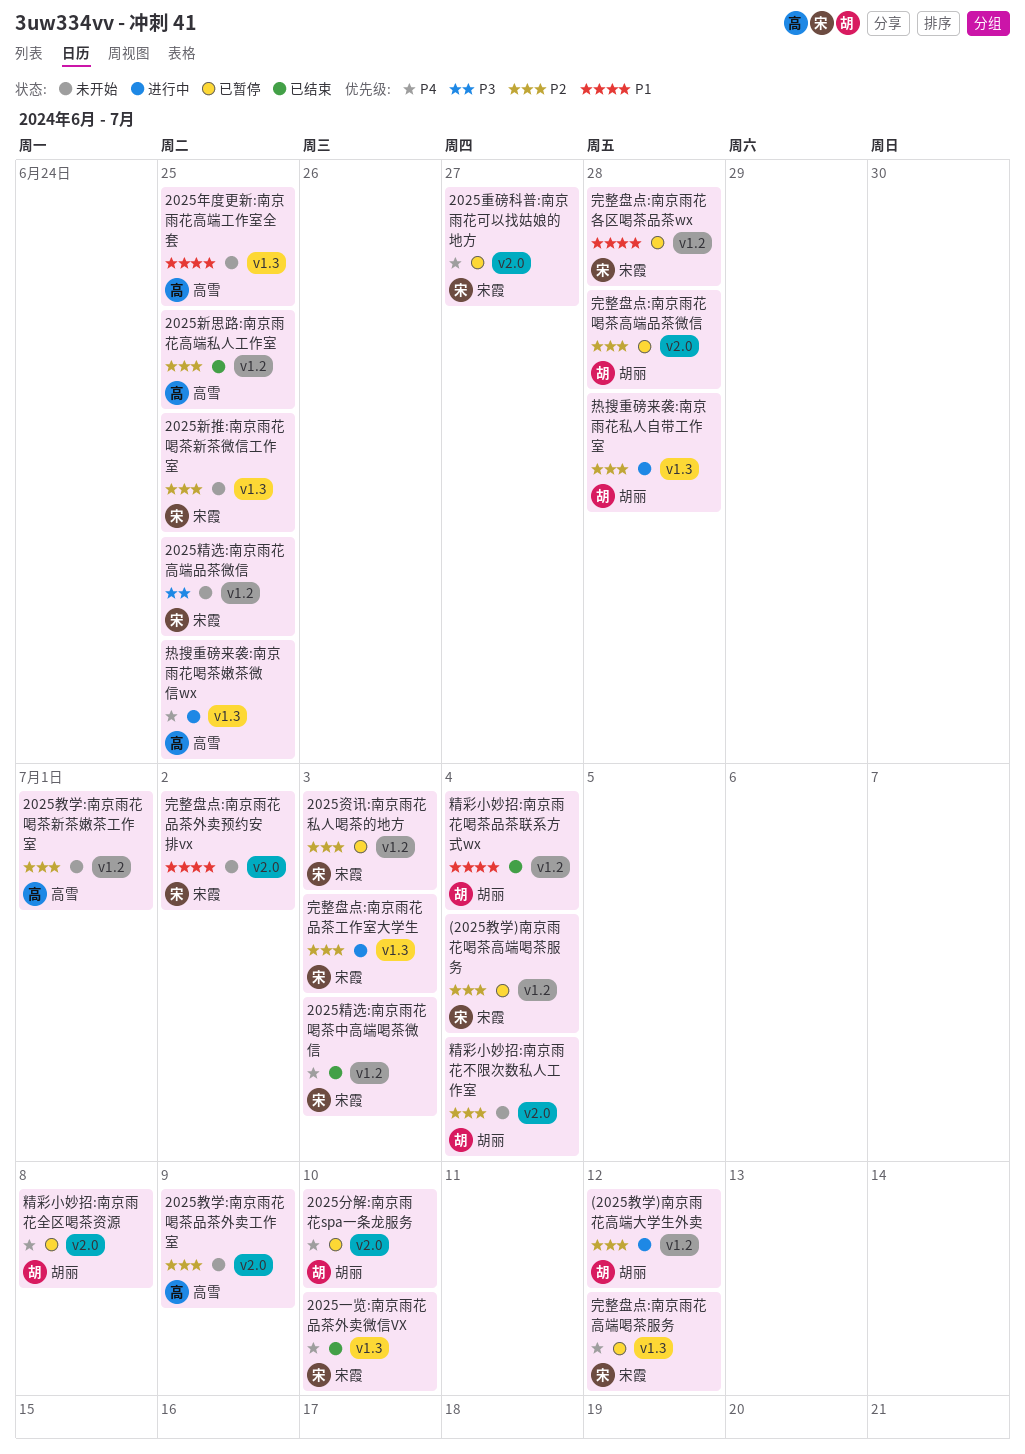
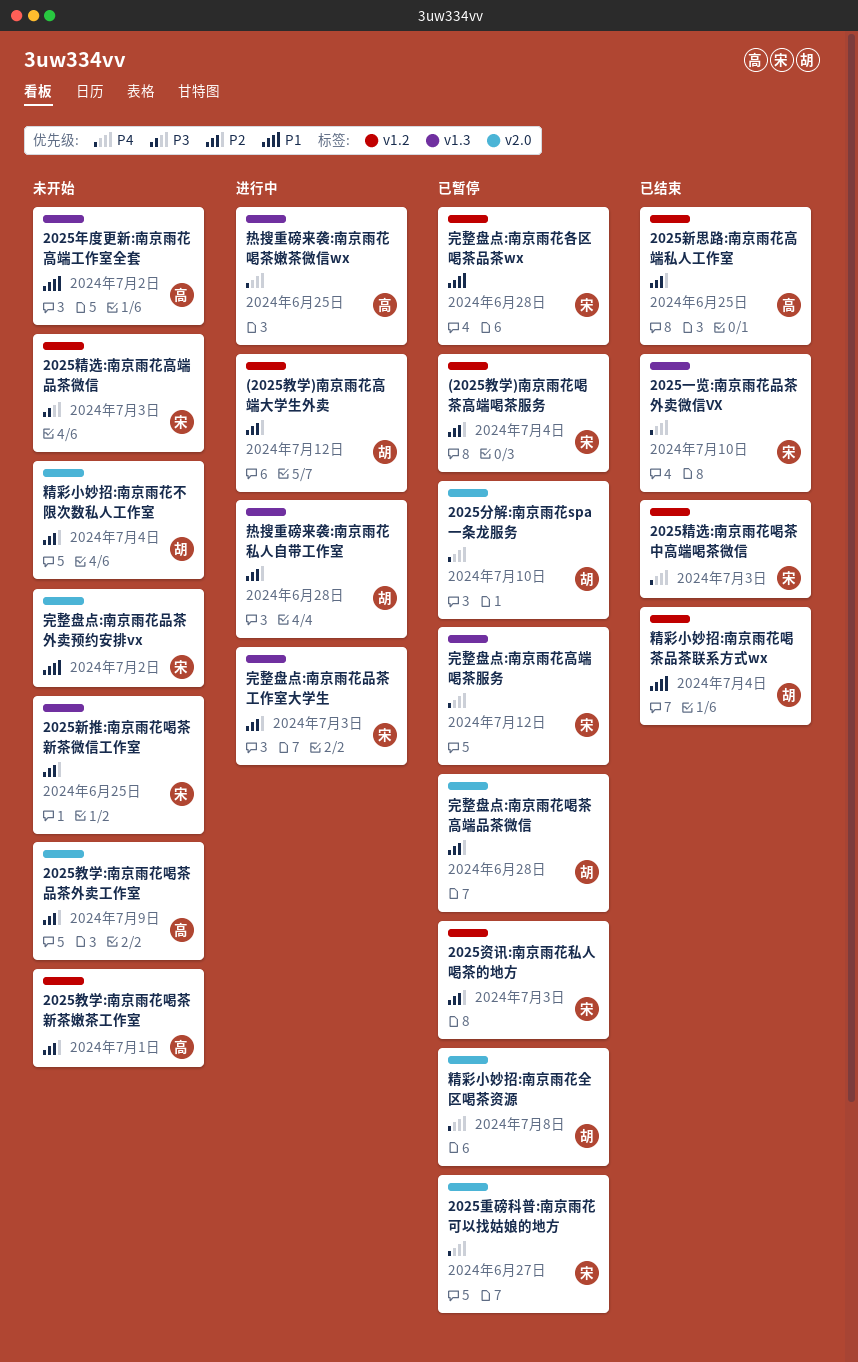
2025年度更新:南京雨花高端工作室全套, due: Jun 25 -> Jul 2
2025精选:南京雨花高端品茶微信, due: Jun 25 -> Jul 3

